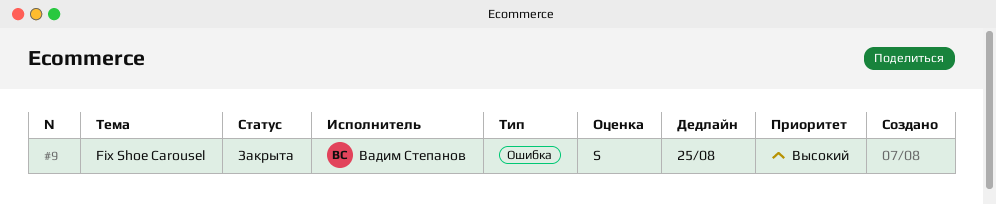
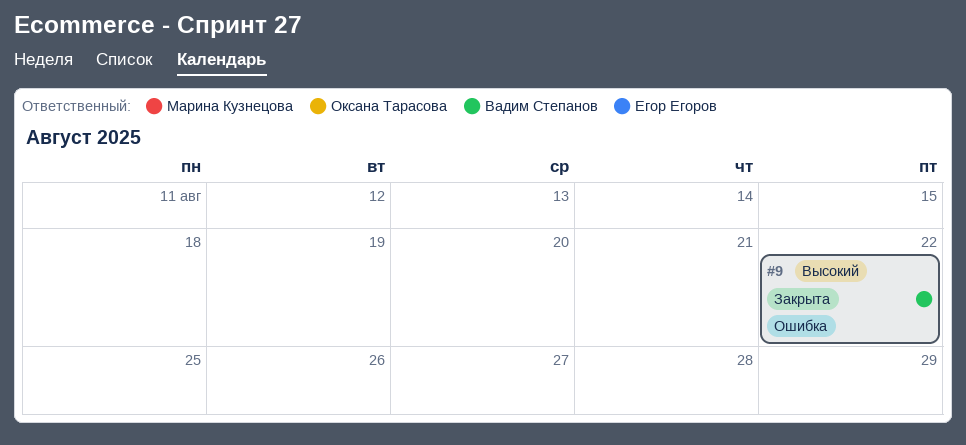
#9, due: Aug 25 -> Aug 22

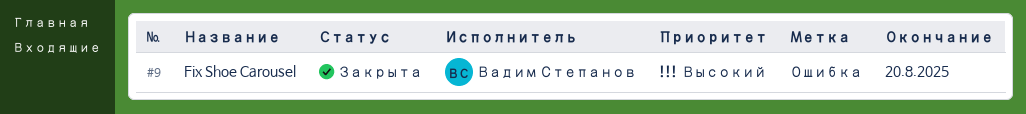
#9, due: Aug 22 -> Aug 20

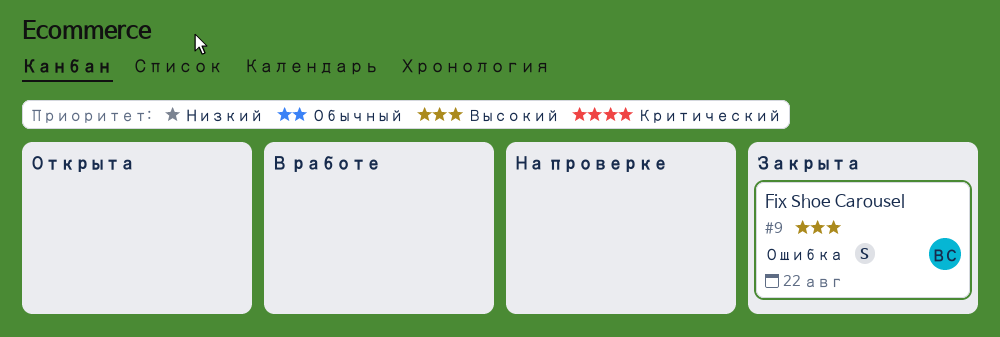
#9, due: Aug 20 -> Aug 22

